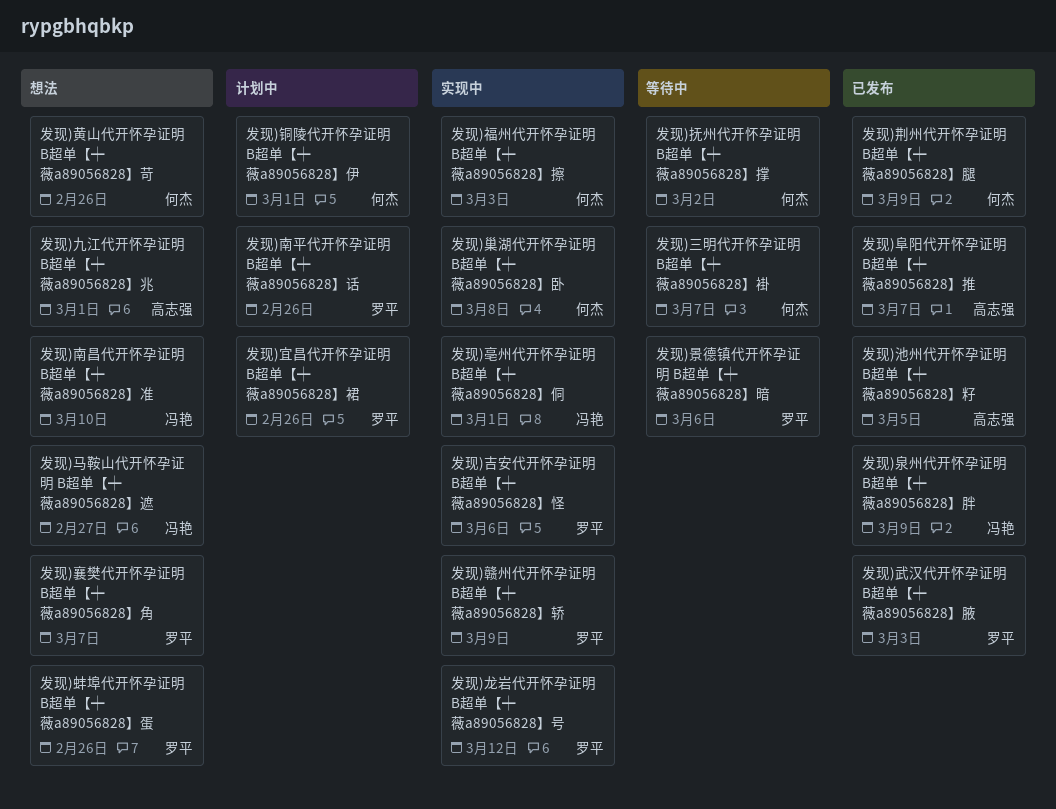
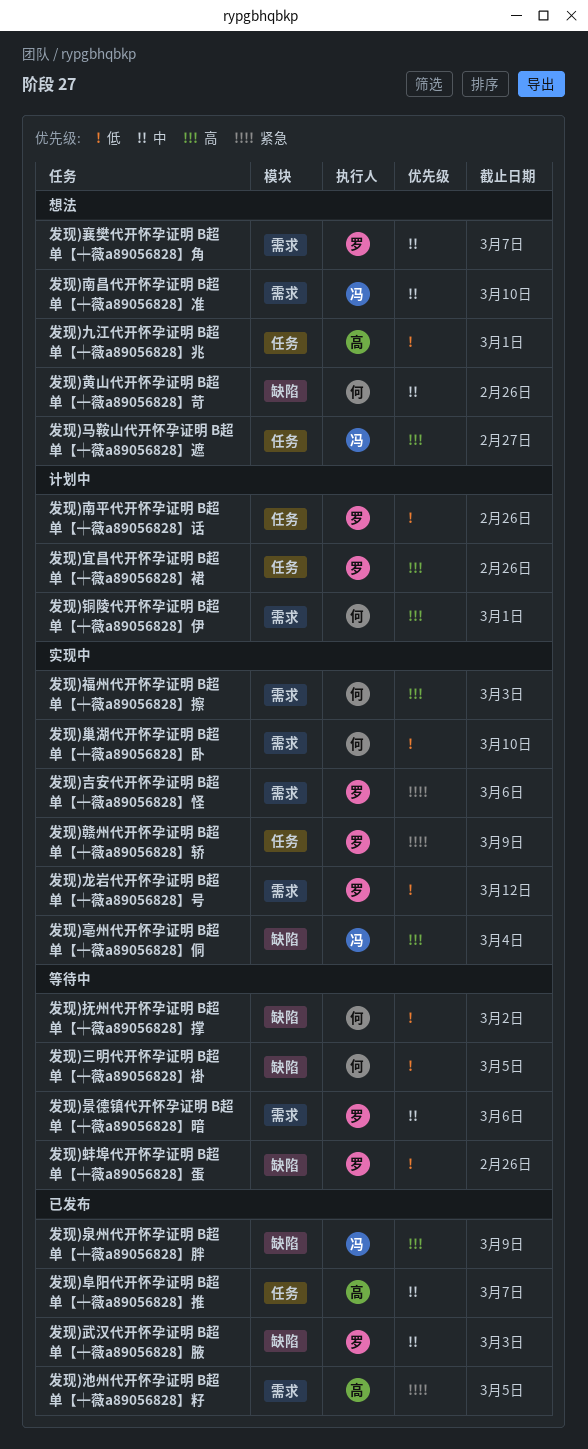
发现)三明代开怀孕证明 B超单【┿薇a89056828】褂, due: Mar 7 -> Mar 5
发现)亳州代开怀孕证明 B超单【┿薇a89056828】侗, due: Mar 1 -> Mar 4
发现)巢湖代开怀孕证明 B超单【┿薇a89056828】卧, due: Mar 8 -> Mar 10
发现)荆州代开怀孕证明 B超单【┿薇a89056828】腿: present -> none
发现)蚌埠代开怀孕证明 B超单【┿薇a89056828】蛋, status: 想法 -> 等待中

